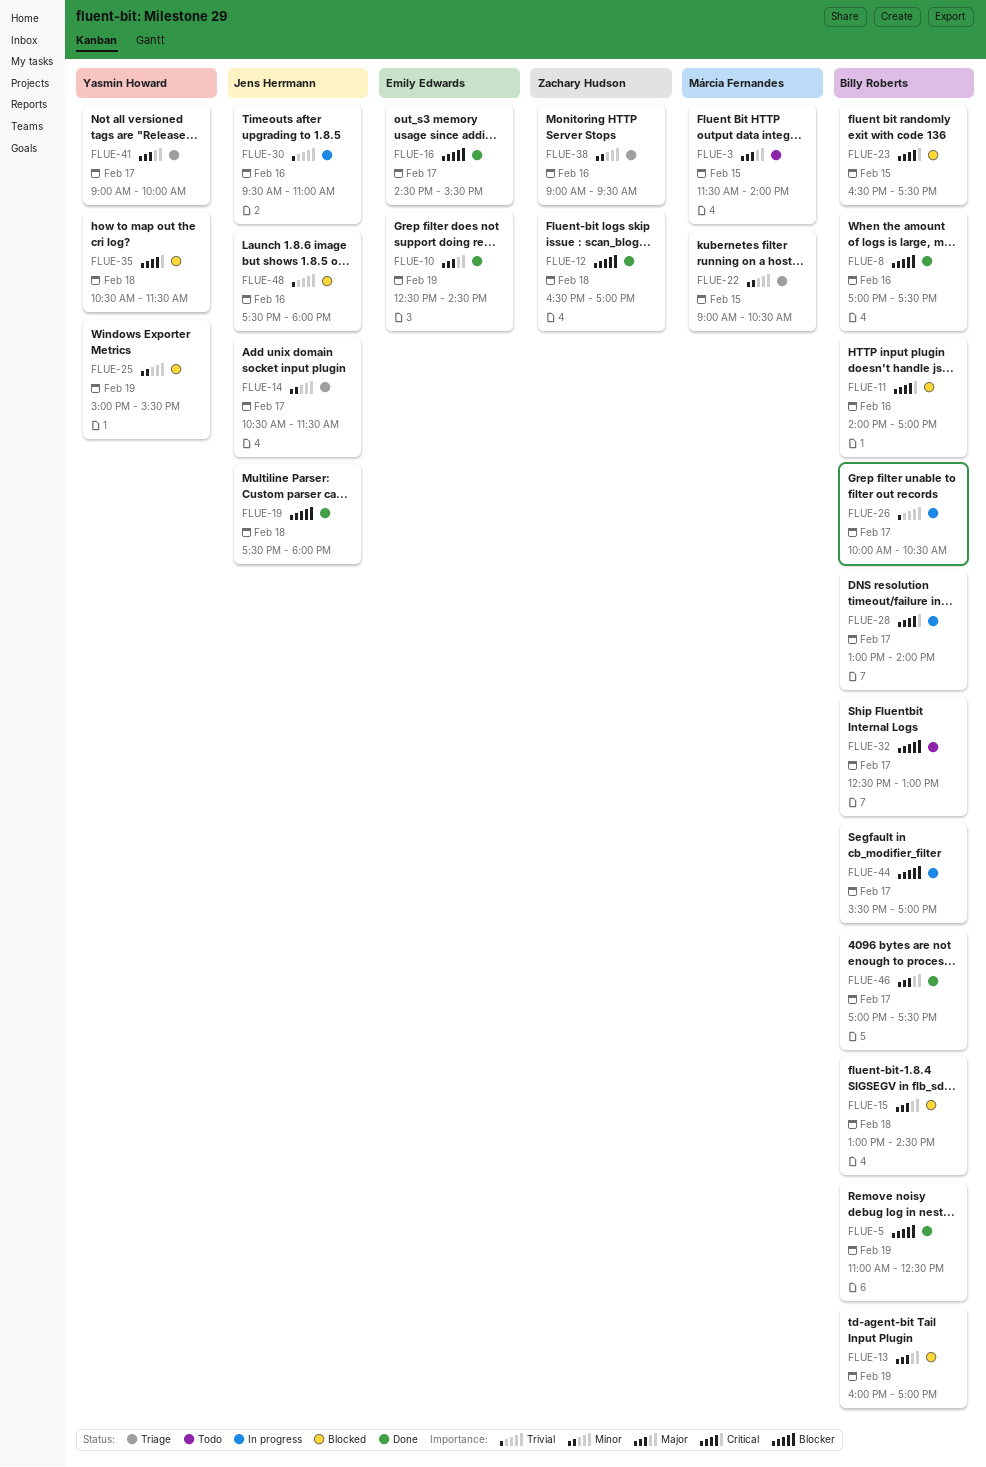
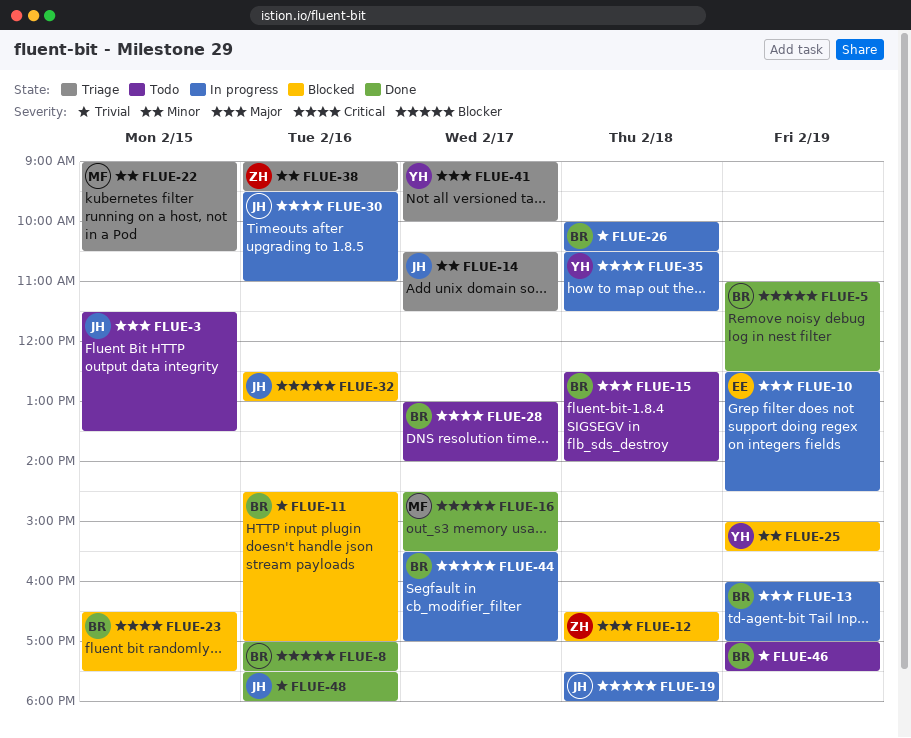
FLUE-3, owner: Márcia Fernandes -> Jens Herrmann
FLUE-3, ends: 14:00 -> 13:30
FLUE-10, status: Done -> In progress
FLUE-11, priority: Critical -> Trivial
FLUE-11, begins: 14:00 -> 14:30
FLUE-12, status: Done -> Blocked
FLUE-12, priority: Blocker -> Major
FLUE-13, status: Blocked -> In progress
FLUE-15, status: Blocked -> Todo
FLUE-15, begins: 13:00 -> 12:30
FLUE-15, ends: 14:30 -> 14:00
FLUE-16, owner: Emily Edwards -> Márcia Fernandes
FLUE-19, status: Done -> In progress
FLUE-26, day: Feb 17 -> Feb 18
FLUE-28, status: In progress -> Todo
FLUE-30, priority: Trivial -> Critical
FLUE-32, status: Todo -> Blocked
FLUE-32, owner: Billy Roberts -> Jens Herrmann
FLUE-32, day: Feb 17 -> Feb 16
FLUE-35, status: Blocked -> In progress
FLUE-46, status: Done -> Todo
FLUE-46, priority: Major -> Trivial
FLUE-46, day: Feb 17 -> Feb 19
FLUE-48, status: Blocked -> Done

